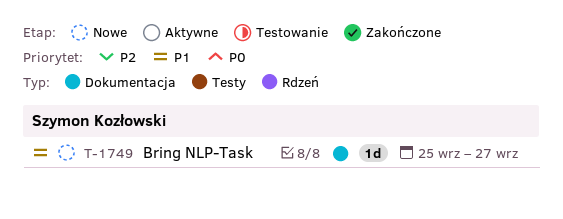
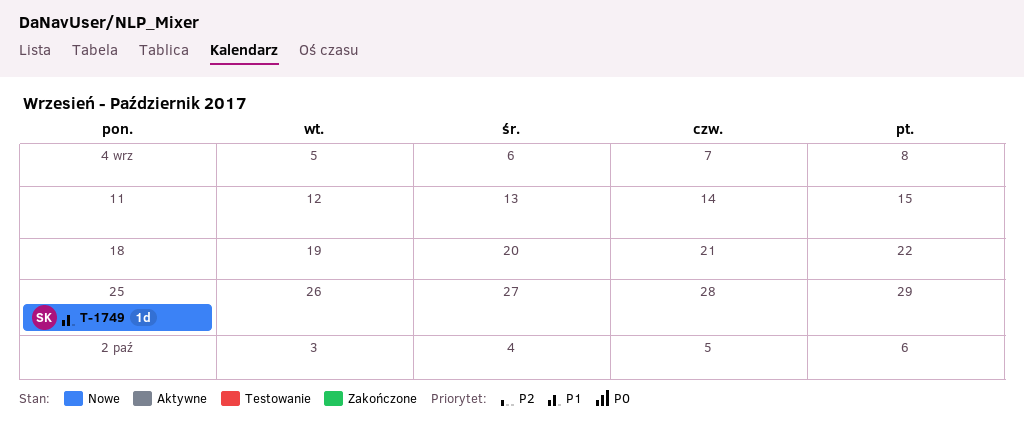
T-1749, due: Sep 27 -> Sep 25

